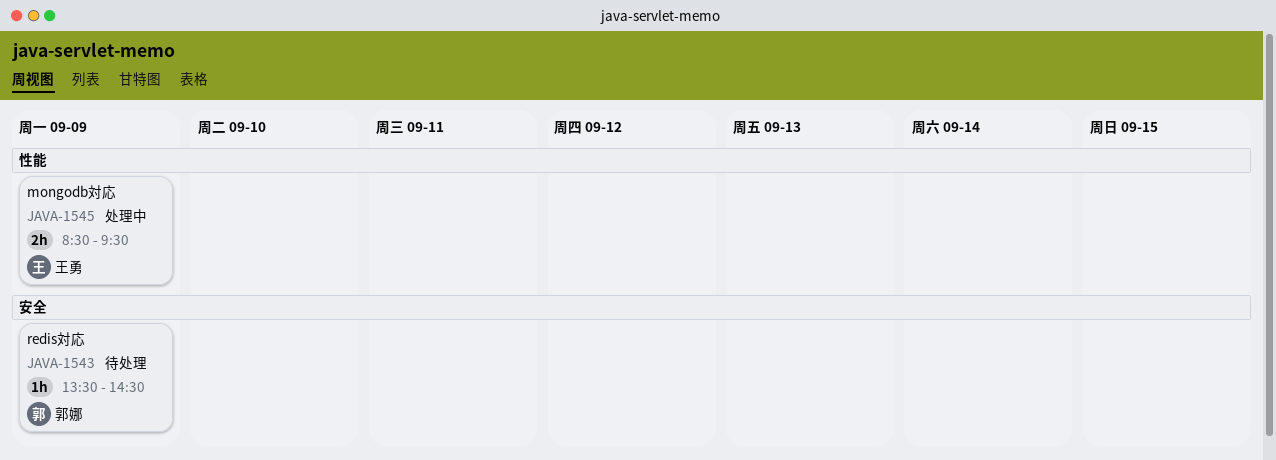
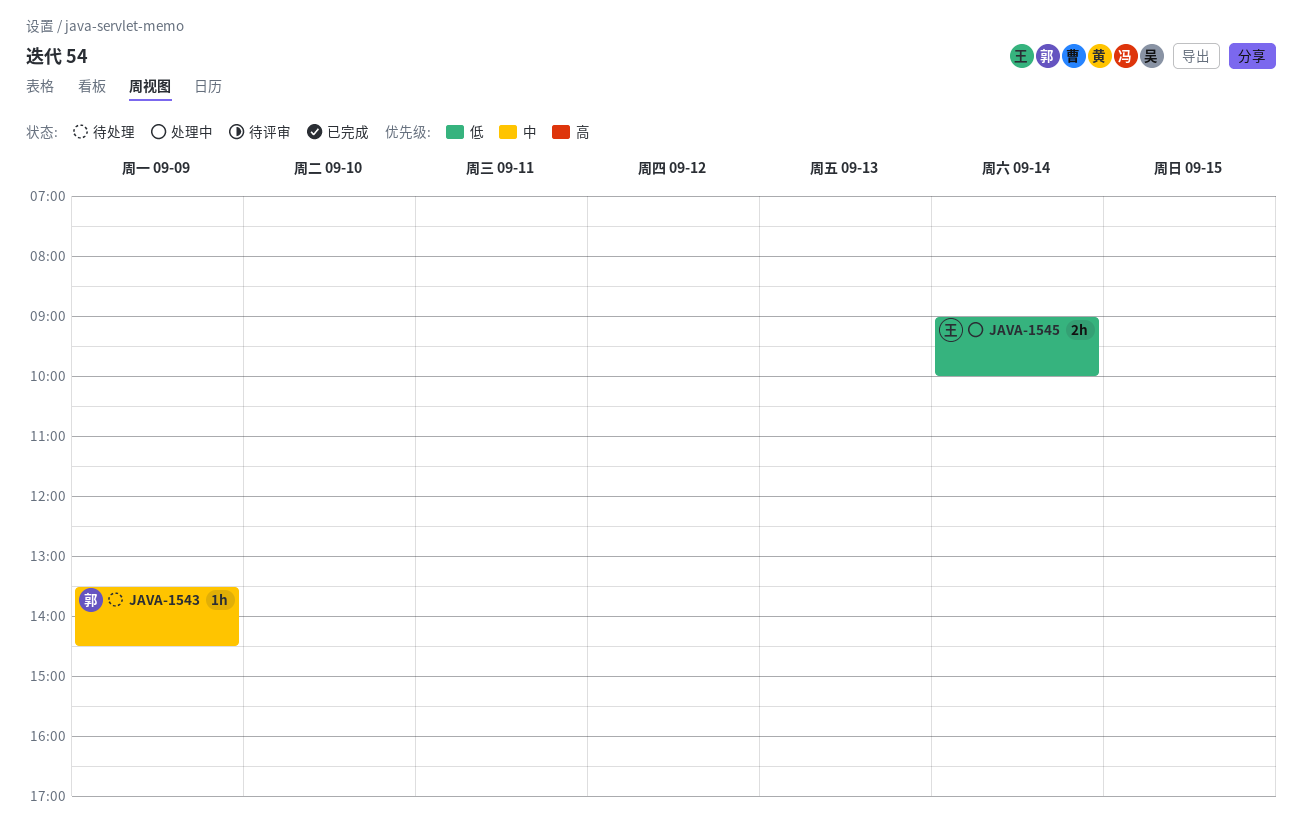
JAVA-1545, day: Sep 9 -> Sep 14
JAVA-1545, begins: 08:30 -> 09:00
JAVA-1545, ends: 09:30 -> 10:00

